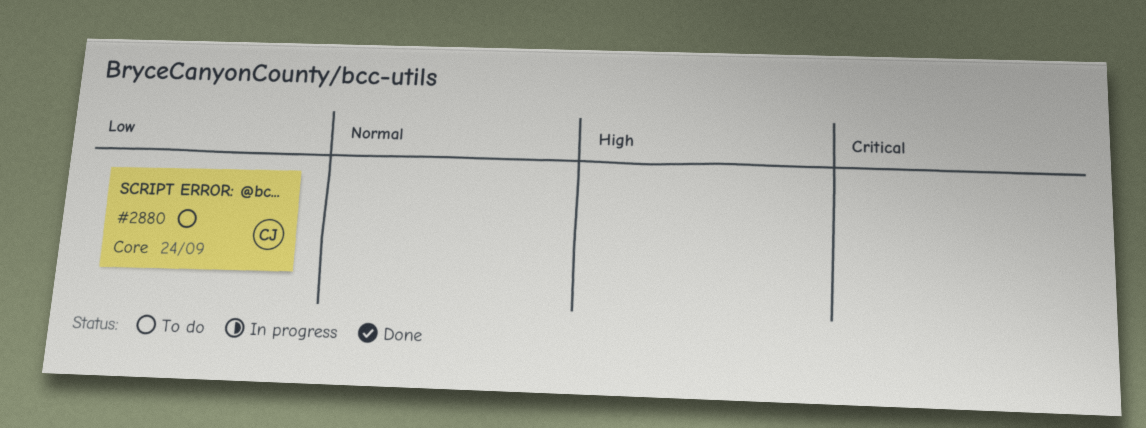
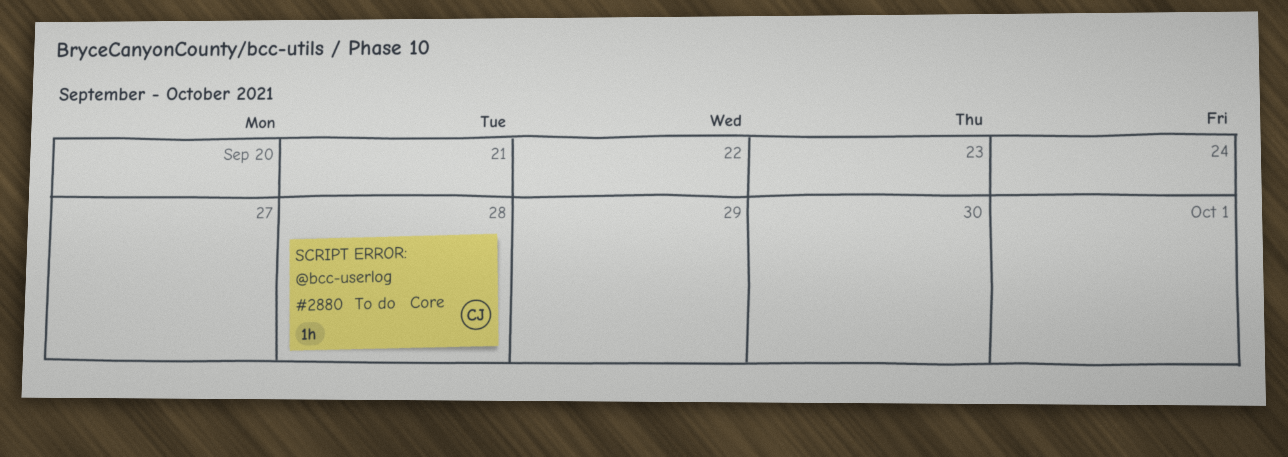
#2880, due: Sep 24 -> Sep 28

